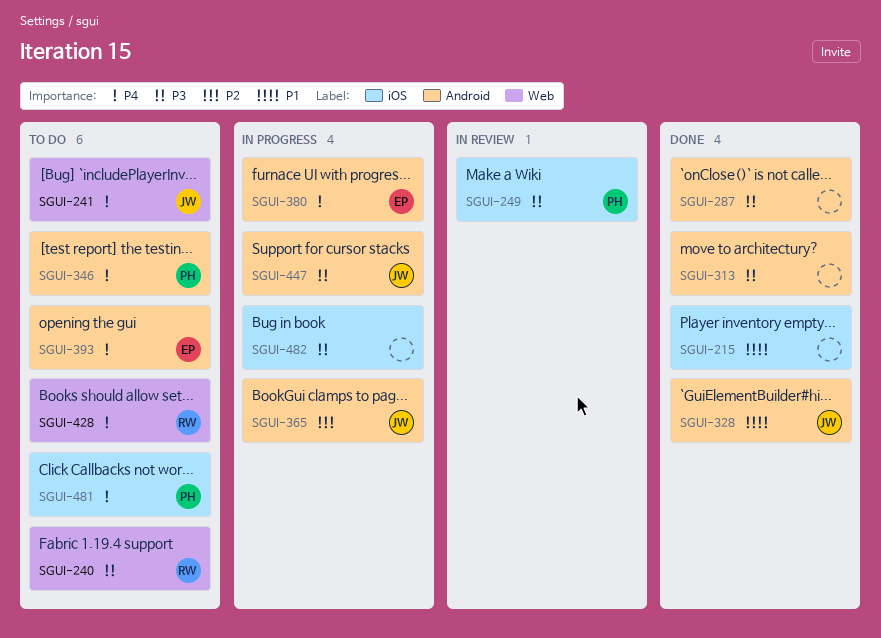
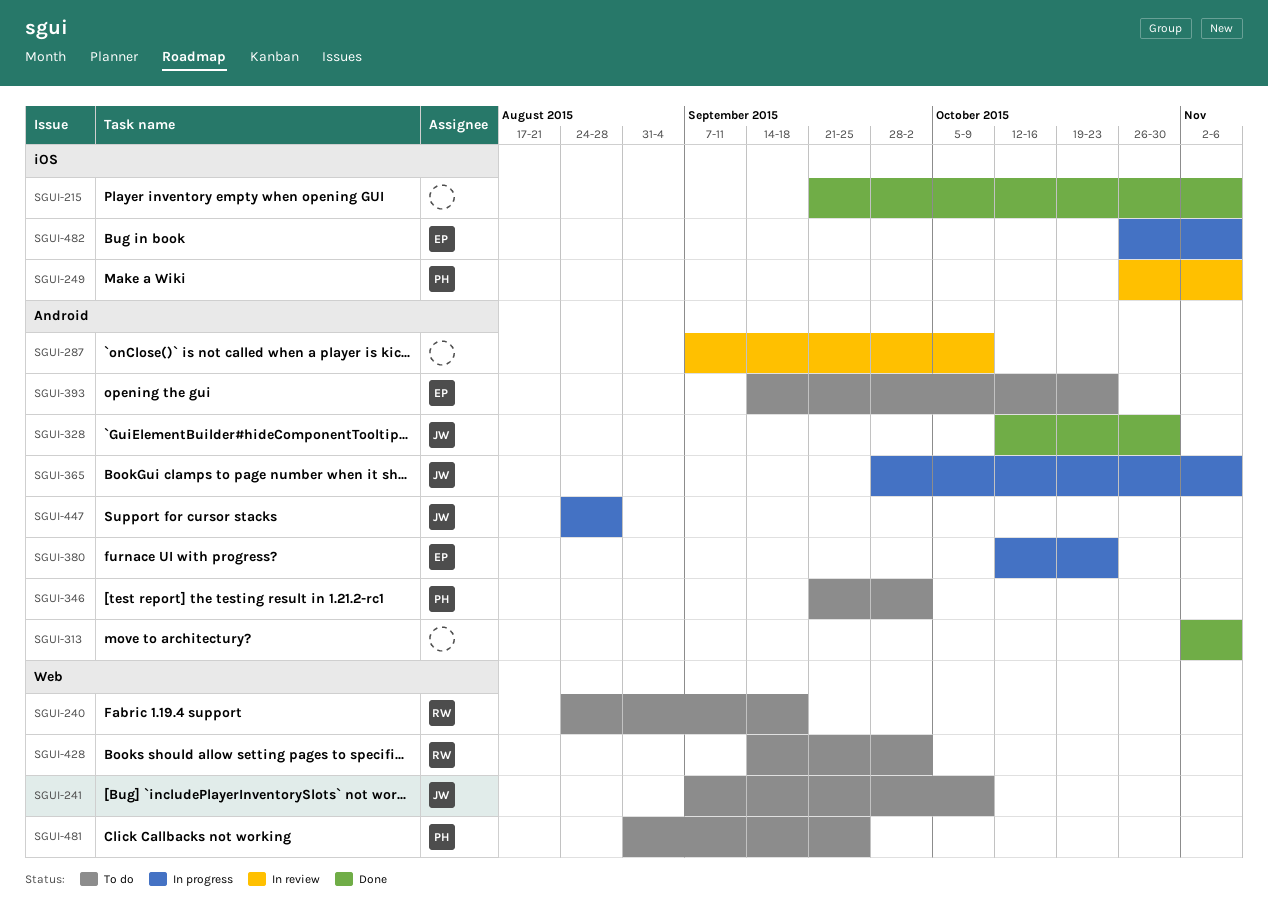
SGUI-287, status: Done -> In review
SGUI-481, label: iOS -> Web
SGUI-482, owner: none -> EP

